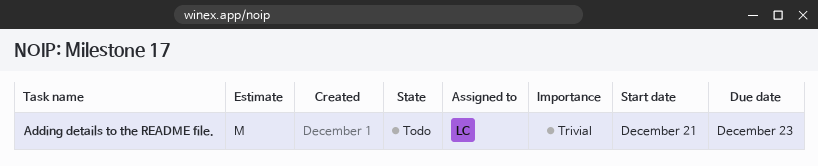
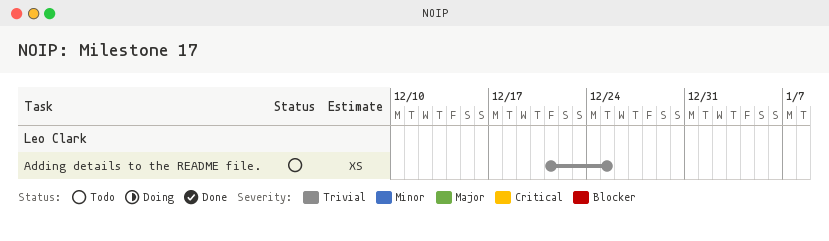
Adding details to the README file., estimate: M -> XS
Adding details to the README file., due: Dec 23 -> Dec 25

